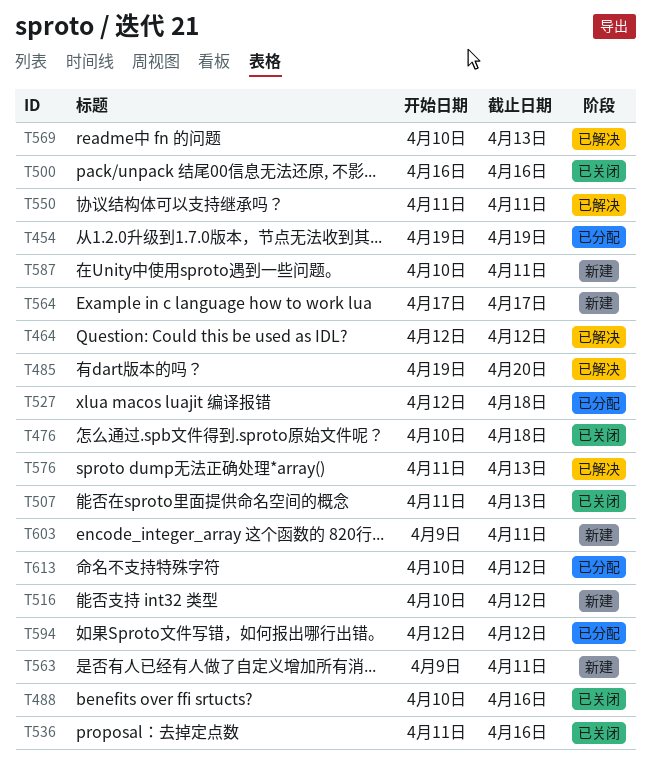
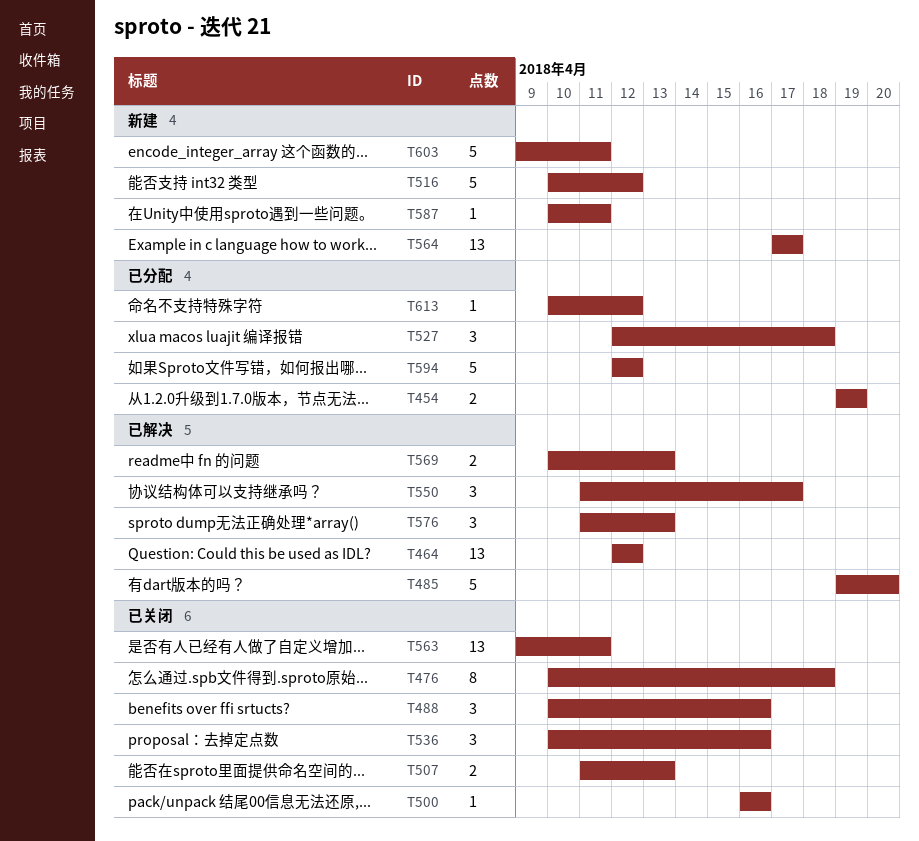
T536, start: Apr 11 -> Apr 10
T550, due: Apr 11 -> Apr 17
T563, status: 新建 -> 已关闭

